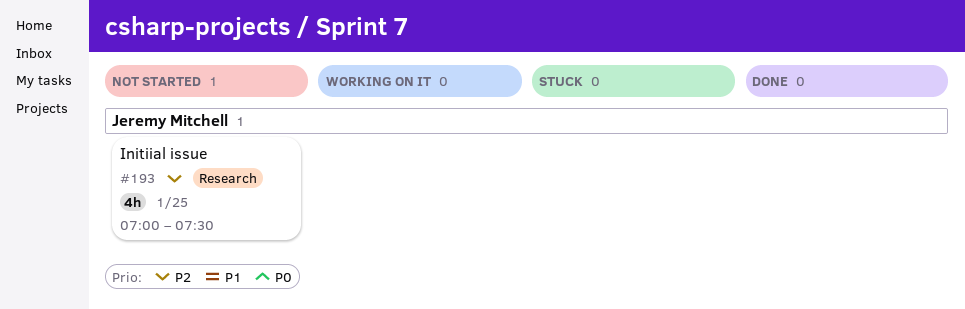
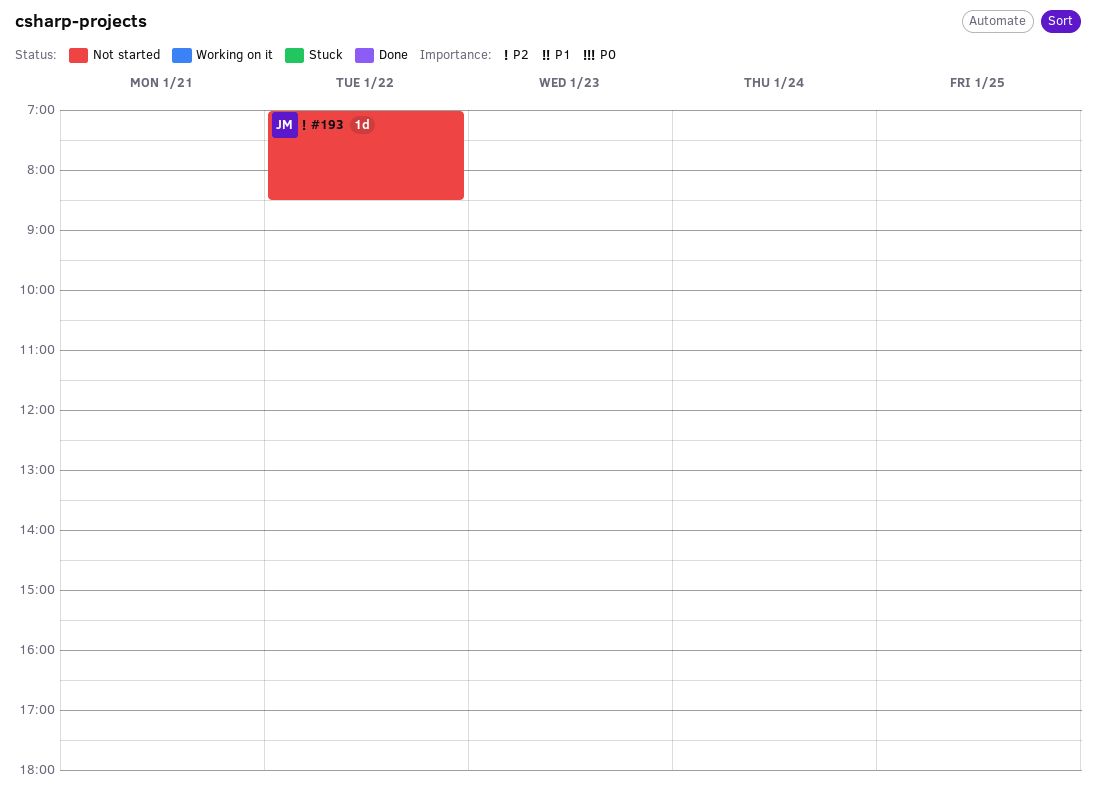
#193, estimate: 4h -> 1d
#193, day: Jan 25 -> Jan 22
#193, ends: 07:30 -> 08:30

